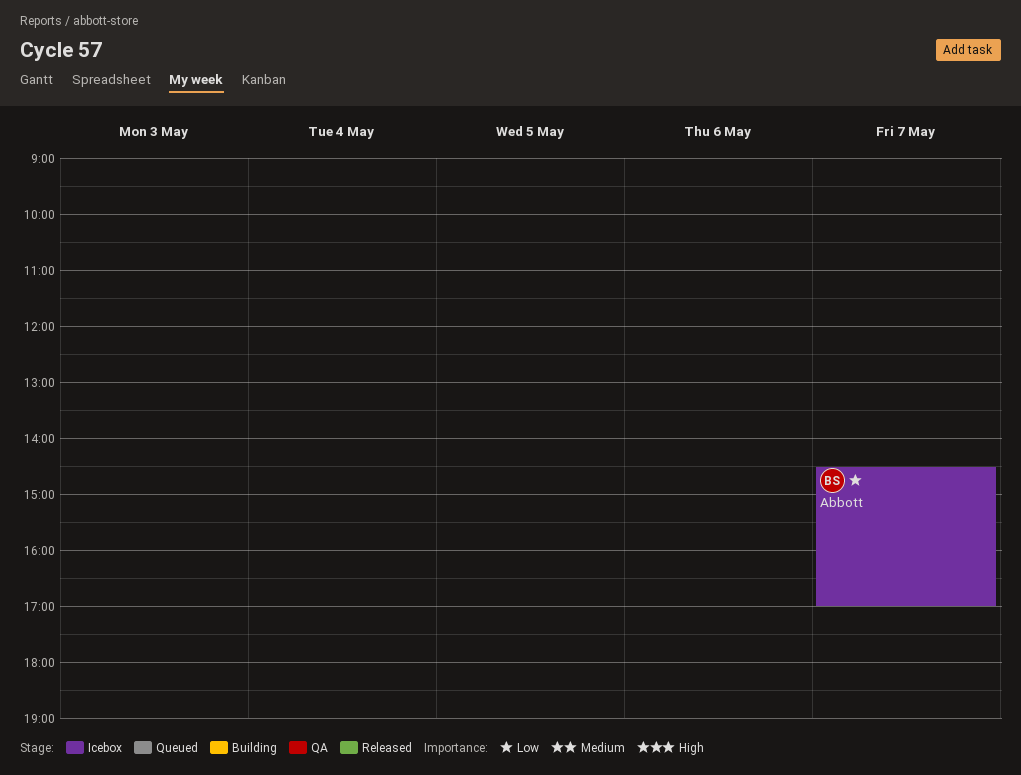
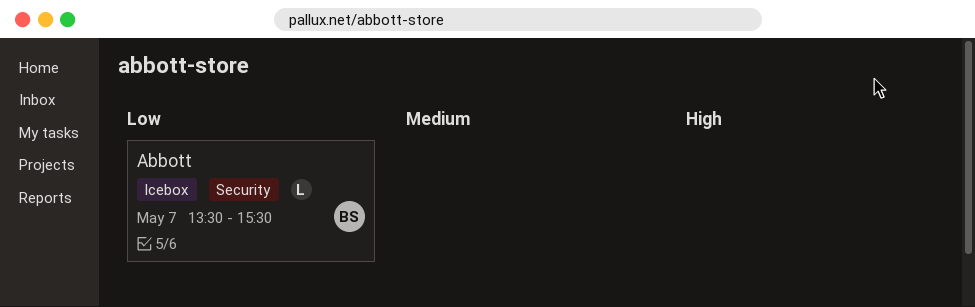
Abbott, begins: 14:30 -> 13:30
Abbott, ends: 17:00 -> 15:30

